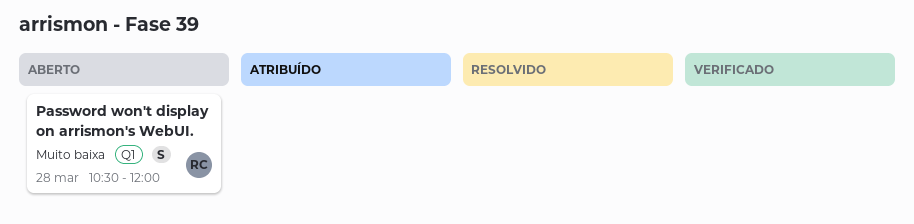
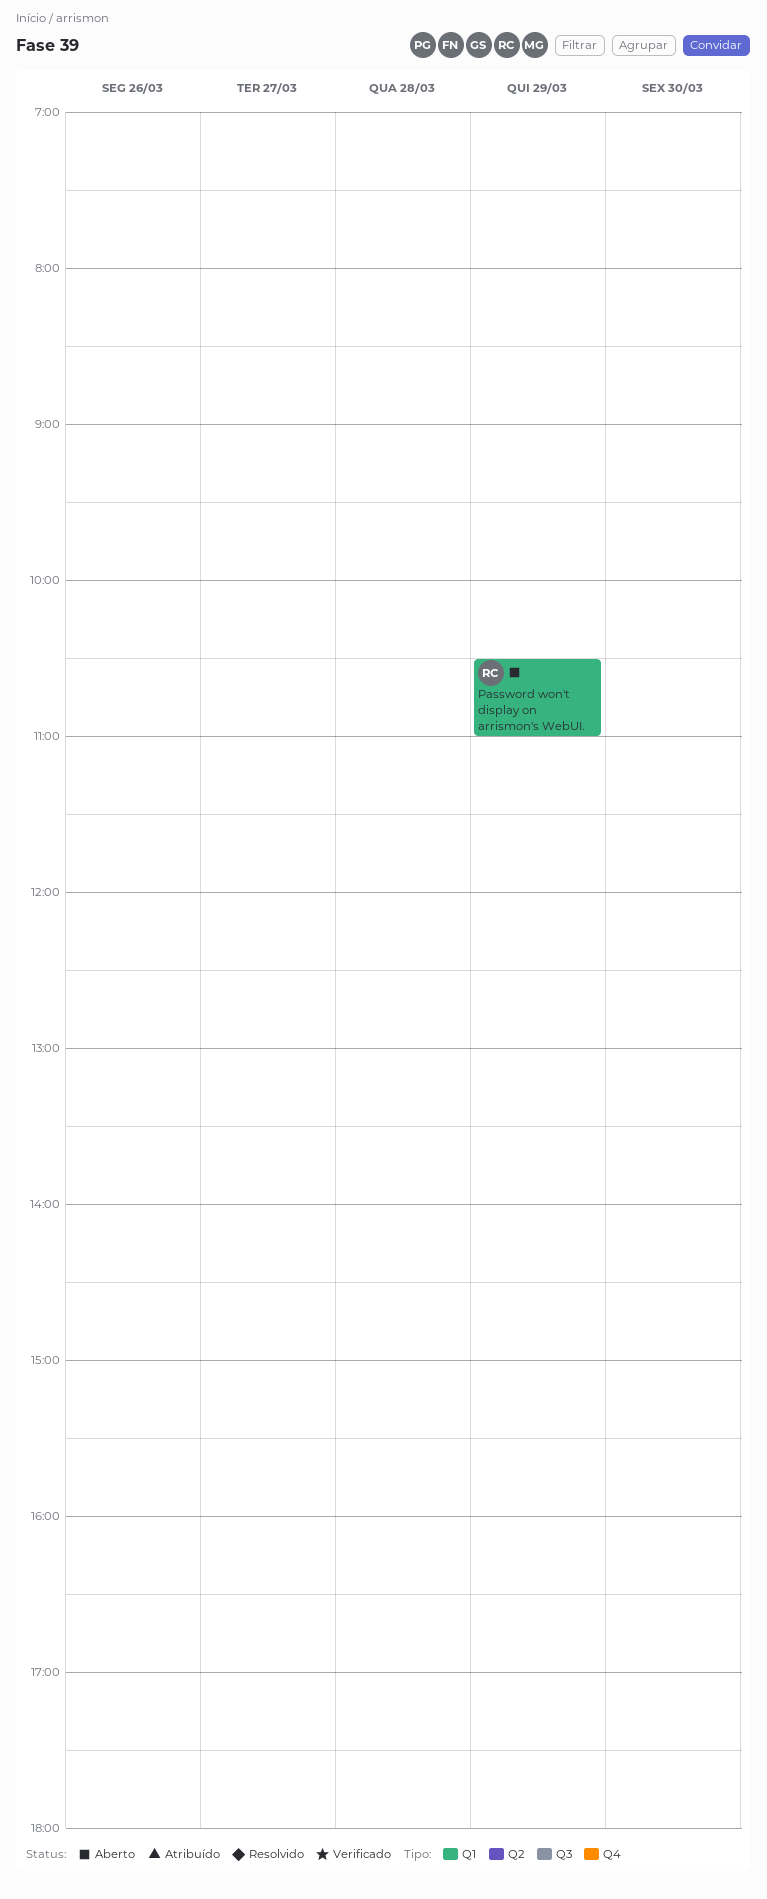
Password won't display on arrismon's WebUI., day: Mar 28 -> Mar 29
Password won't display on arrismon's WebUI., ends: 12:00 -> 11:00

